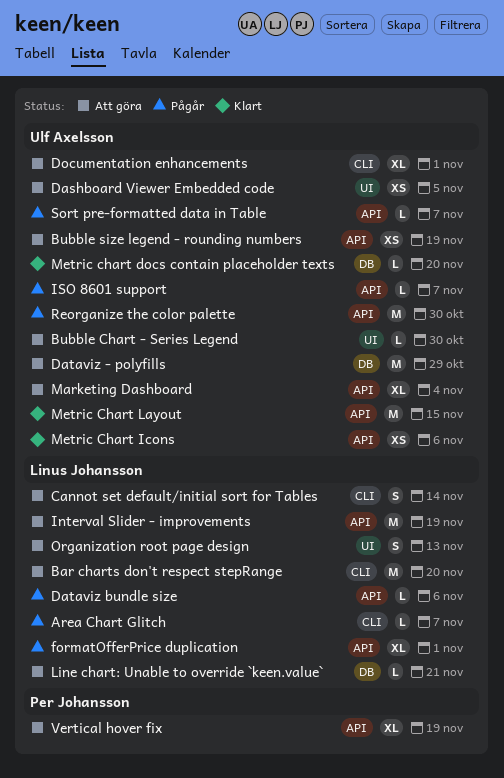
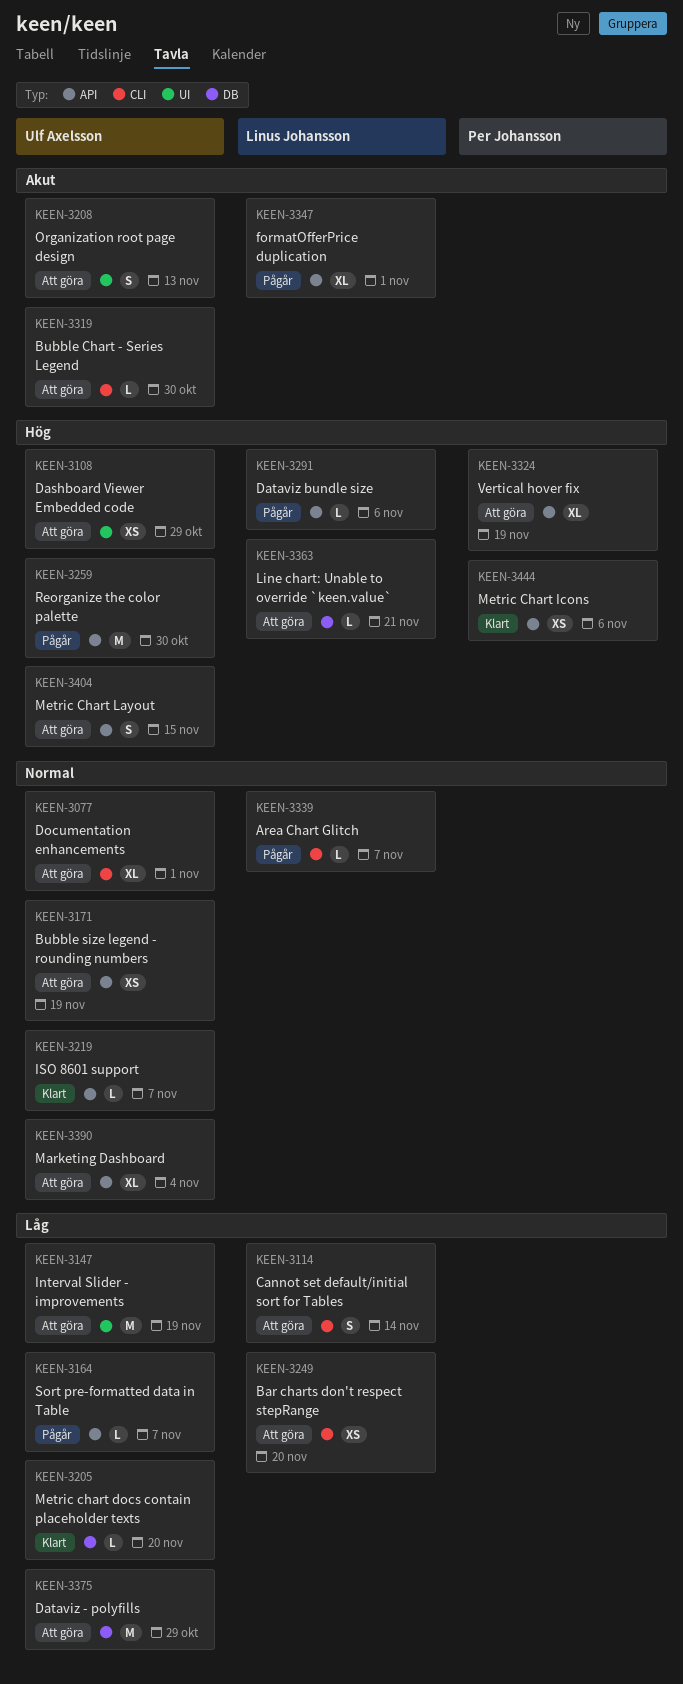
Bar charts don't respect stepRange, estimate: M -> XS
Bubble Chart - Series Legend, label: UI -> CLI
Dashboard Viewer Embedded code, due: Nov 5 -> Oct 29
Interval Slider - improvements, owner: Linus Johansson -> Ulf Axelsson
Interval Slider - improvements, label: API -> UI
ISO 8601 support, status: Pågår -> Klart
Metric Chart Icons, owner: Ulf Axelsson -> Per Johansson
Metric Chart Layout, status: Klart -> Att göra
Metric Chart Layout, estimate: M -> S
Organization root page design, owner: Linus Johansson -> Ulf Axelsson

